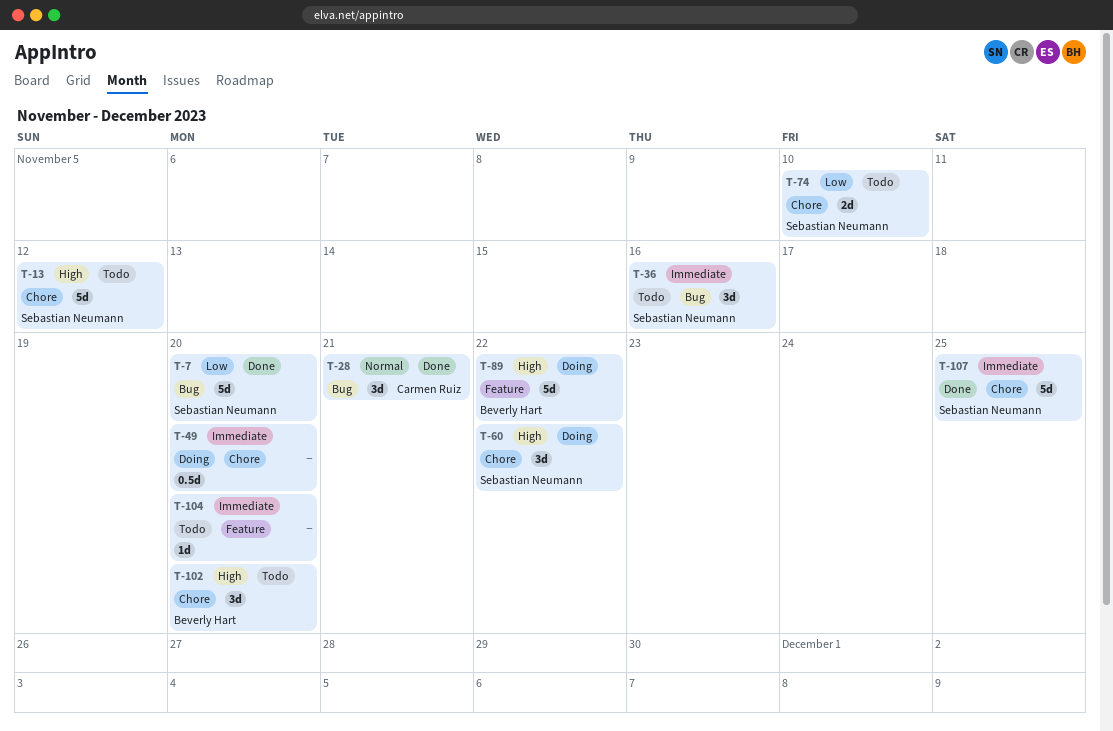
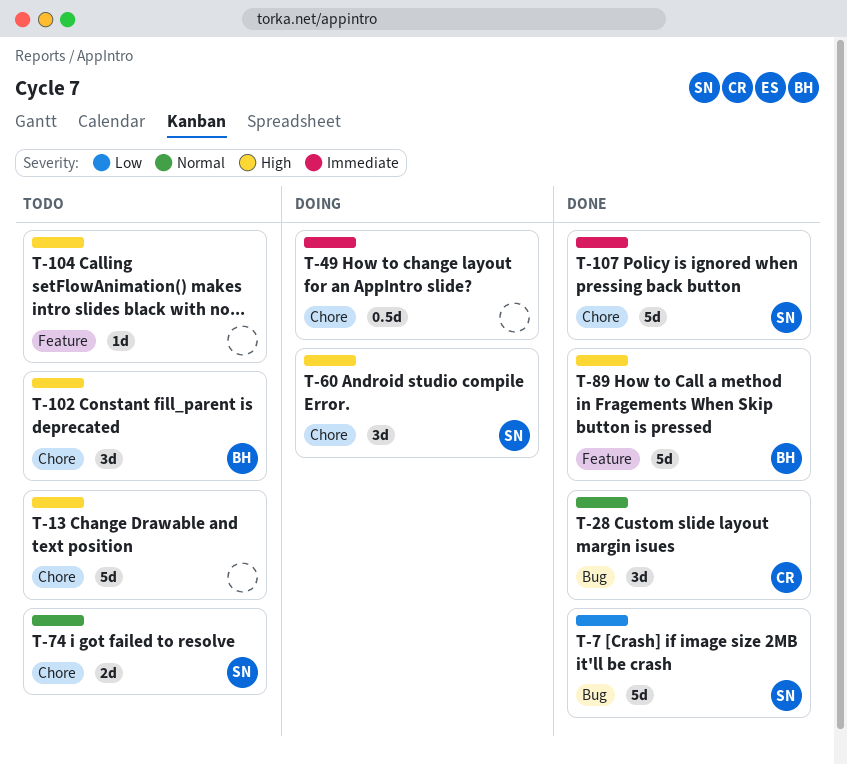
T-13, owner: Sebastian Neumann -> none
T-36: present -> none
T-74, priority: Low -> Normal
T-89, status: Doing -> Done
T-104, priority: Immediate -> High

